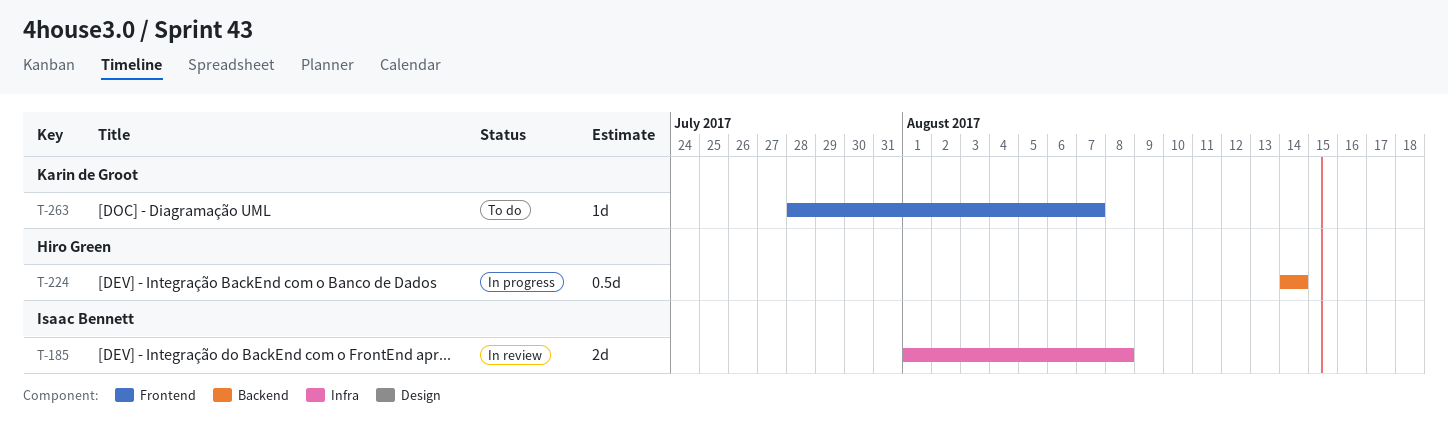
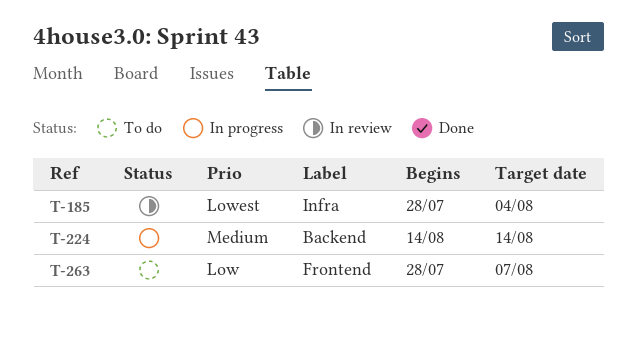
T-185, start: Aug 1 -> Jul 28
T-185, due: Aug 8 -> Aug 4

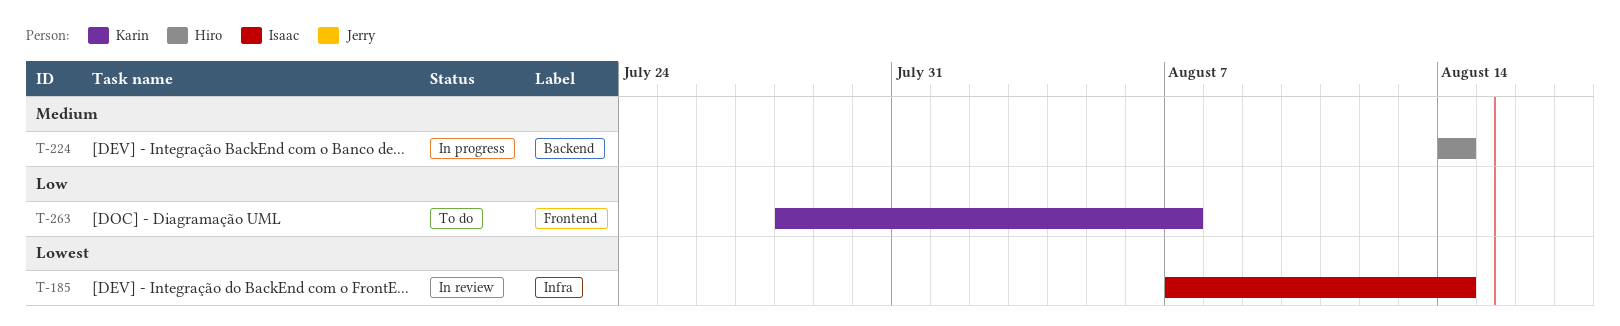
T-185, start: Jul 28 -> Aug 7
T-185, due: Aug 4 -> Aug 14

